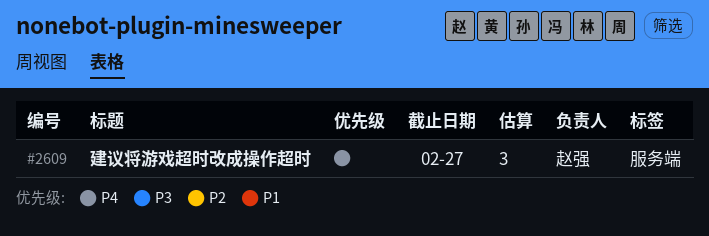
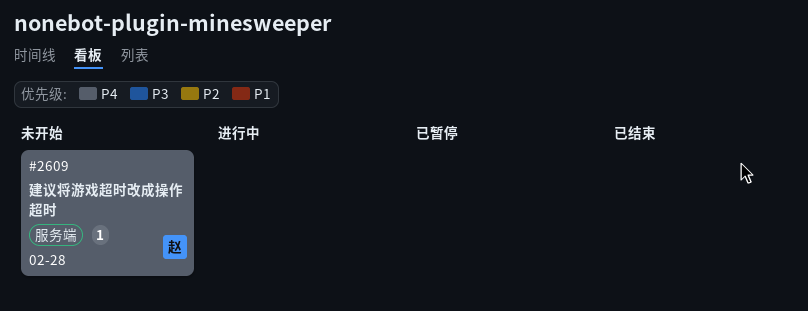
#2609, estimate: 3 -> 1
#2609, due: Feb 27 -> Feb 28

